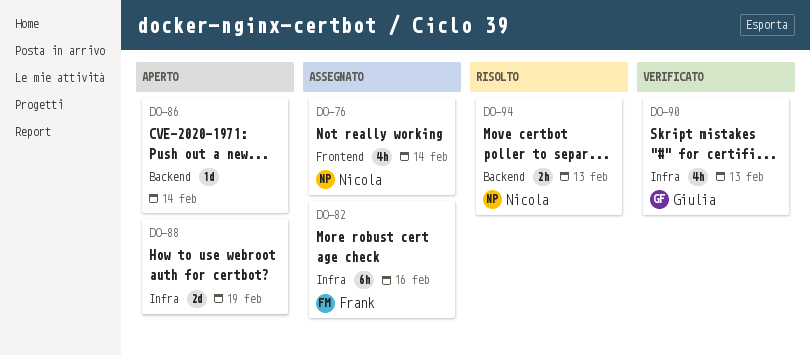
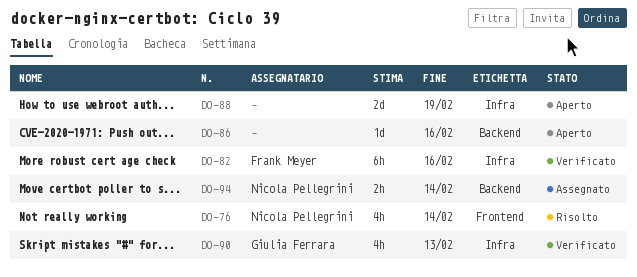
DO-76, status: Assegnato -> Risolto
DO-82, status: Assegnato -> Verificato
DO-86, due: Feb 14 -> Feb 16
DO-94, status: Risolto -> Assegnato
DO-94, due: Feb 13 -> Feb 14

